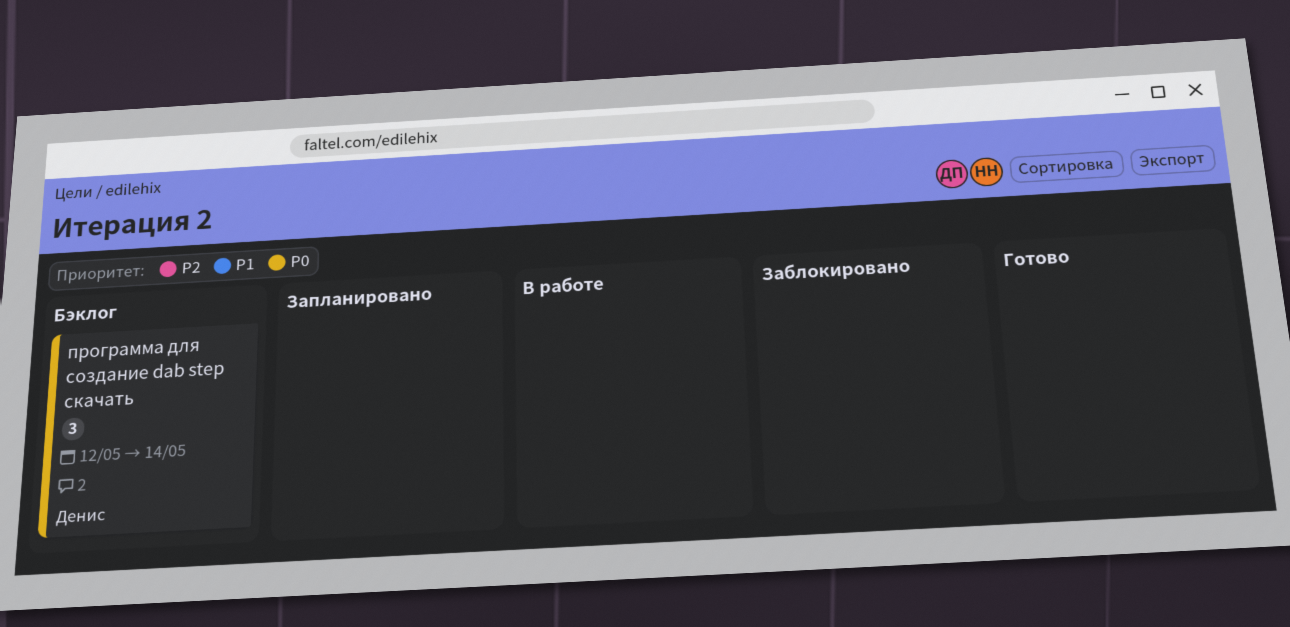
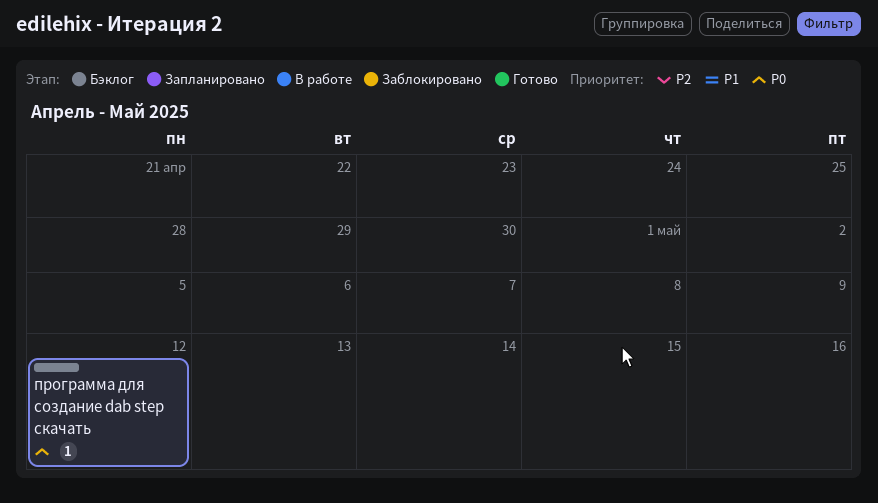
программа для создание dab step скачать, estimate: 3 -> 1
программа для создание dab step скачать, due: May 14 -> May 12

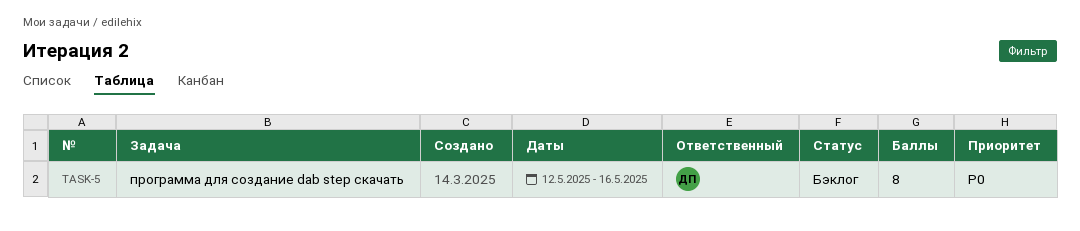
программа для создание dab step скачать, estimate: 1 -> 8
программа для создание dab step скачать, due: May 12 -> May 16

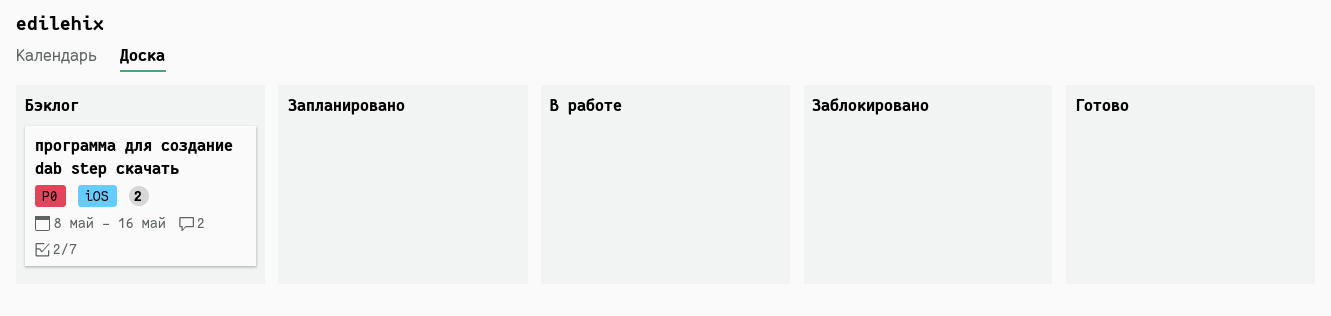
программа для создание dab step скачать, estimate: 8 -> 2
программа для создание dab step скачать, start: May 12 -> May 8

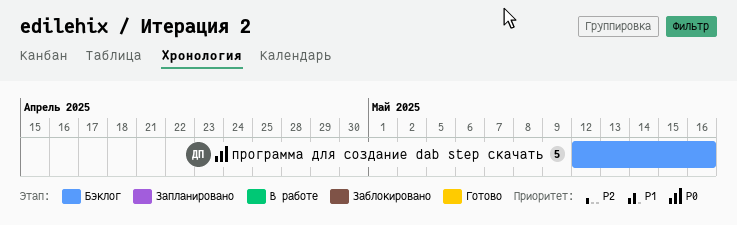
программа для создание dab step скачать, estimate: 2 -> 5
программа для создание dab step скачать, start: May 8 -> May 12

